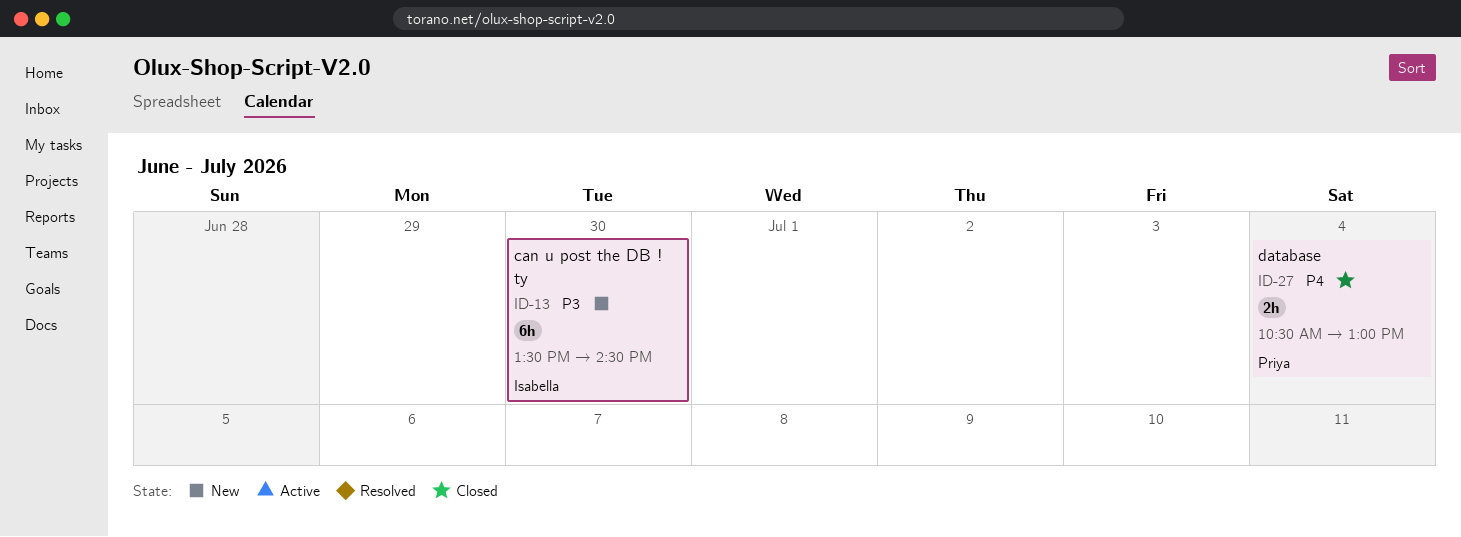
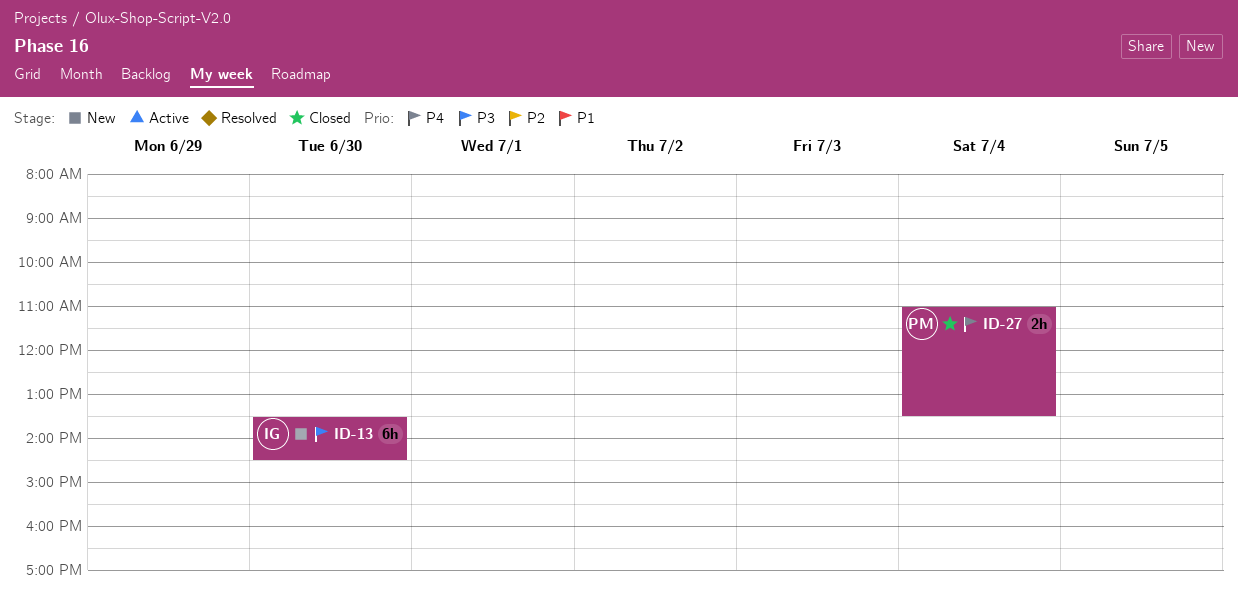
ID-27, begins: 10:30 -> 11:00
ID-27, ends: 13:00 -> 13:30

